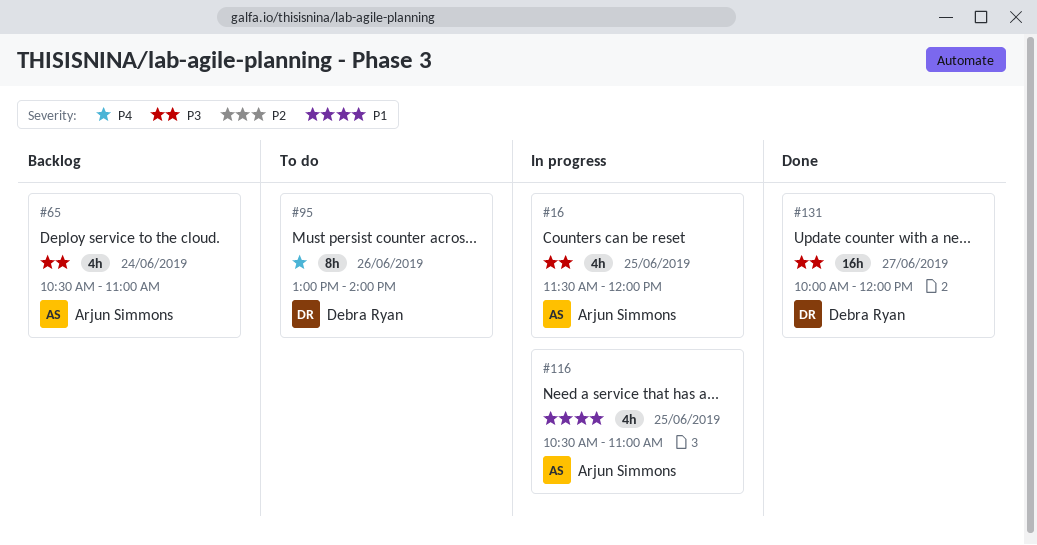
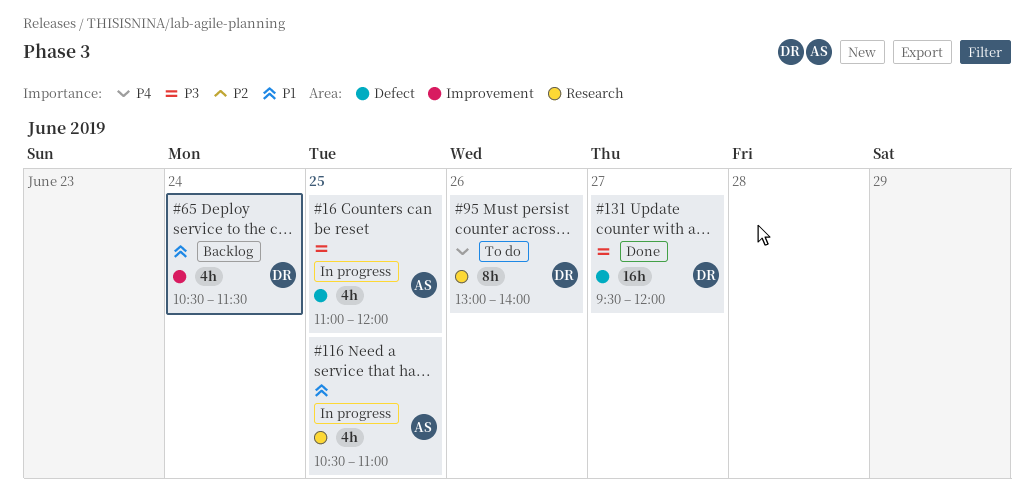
#16, begins: 11:30 -> 11:00
#65, owner: Arjun Simmons -> Debra Ryan
#65, priority: P3 -> P1
#65, ends: 11:00 -> 11:30
#131, begins: 10:00 -> 09:30

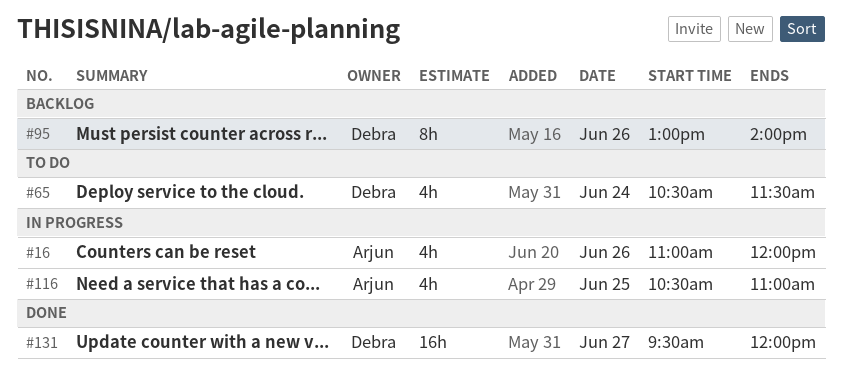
#16, day: Jun 25 -> Jun 26
#65, status: Backlog -> To do
#95, status: To do -> Backlog

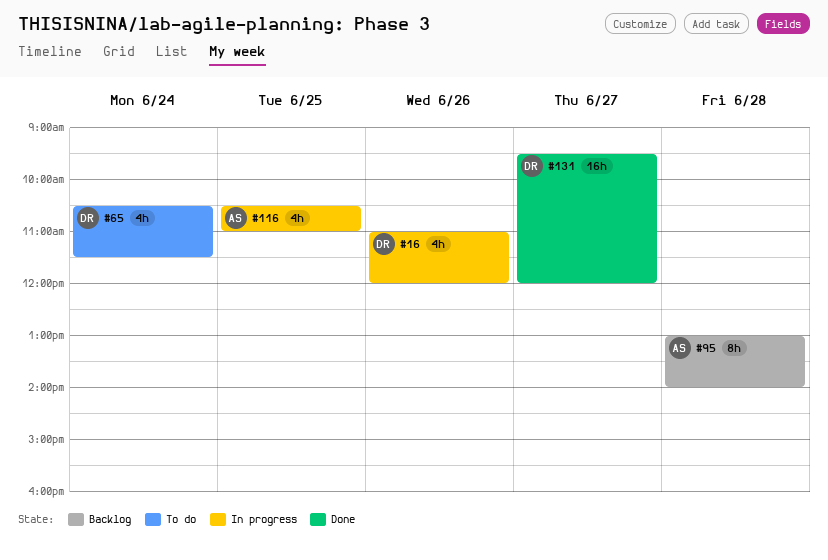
#16, owner: Arjun -> Debra
#95, owner: Debra -> Arjun
#95, day: Jun 26 -> Jun 28

